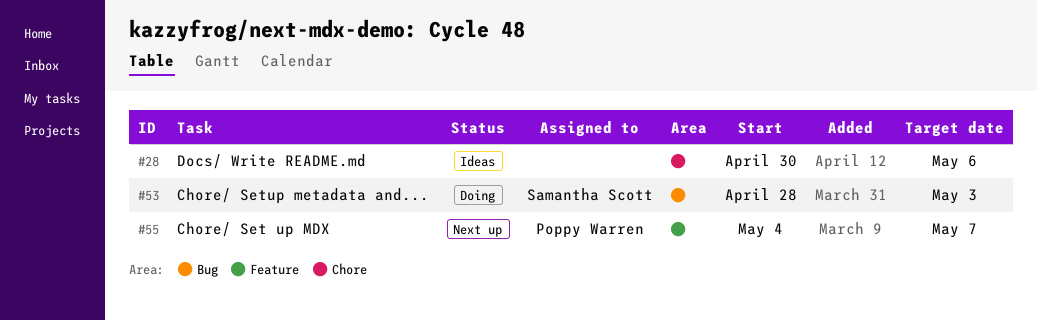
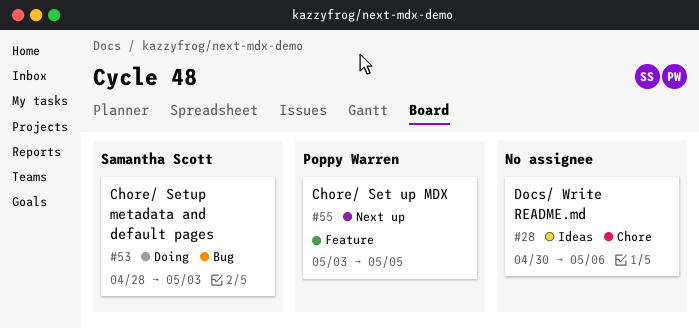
#55, start: May 4 -> May 3
#55, due: May 7 -> May 5

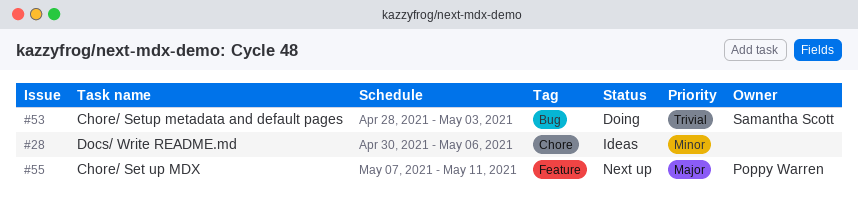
#55, start: May 3 -> May 7
#55, due: May 5 -> May 11

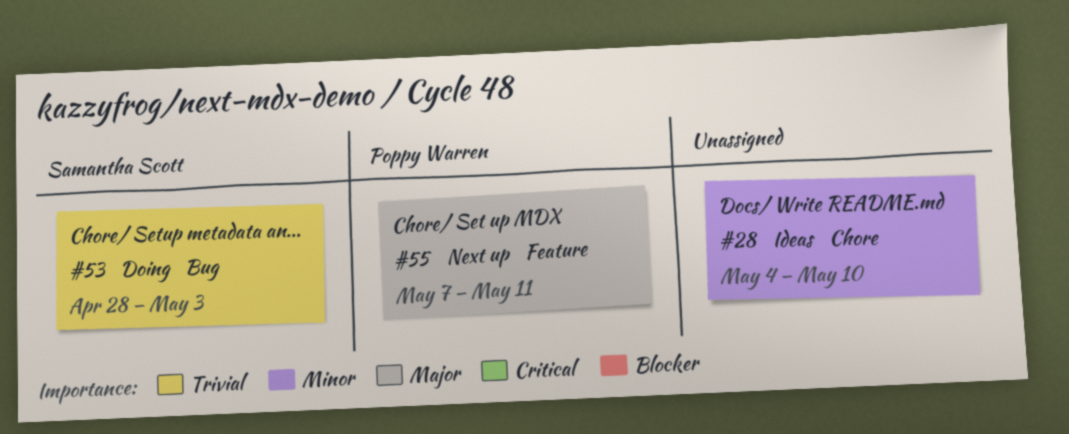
#28, start: Apr 30 -> May 4
#28, due: May 6 -> May 10

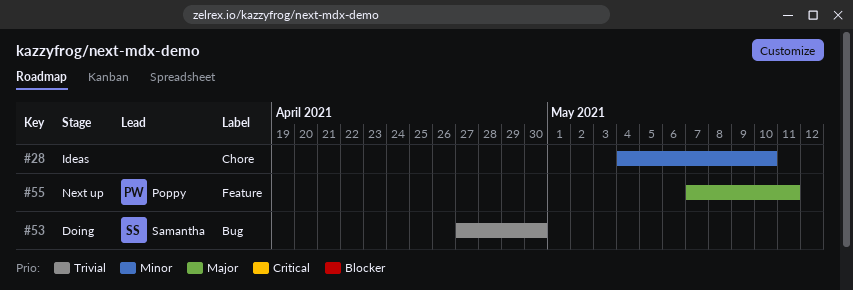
#53, start: Apr 28 -> Apr 27
#53, due: May 3 -> Apr 30

